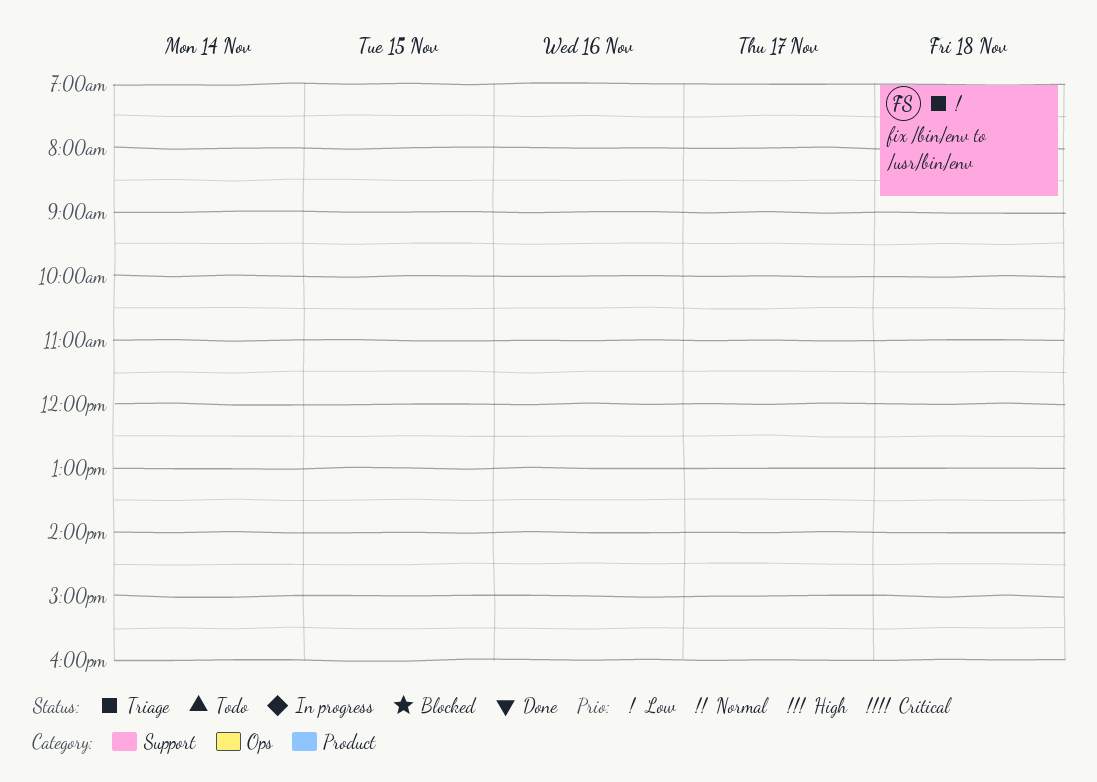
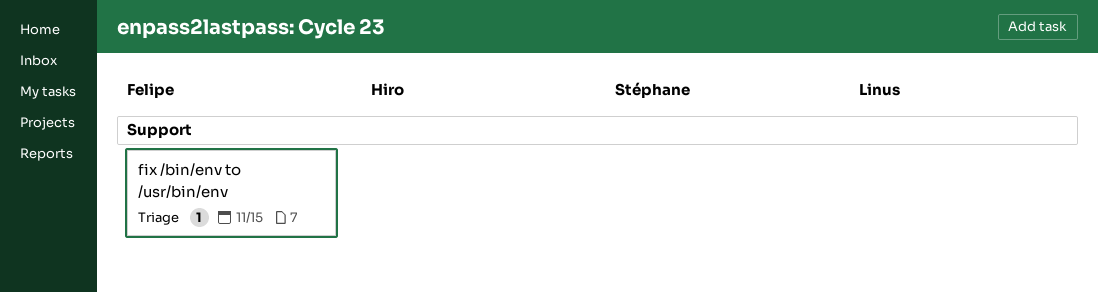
fix /bin/env to /usr/bin/env, day: Nov 18 -> Nov 15

